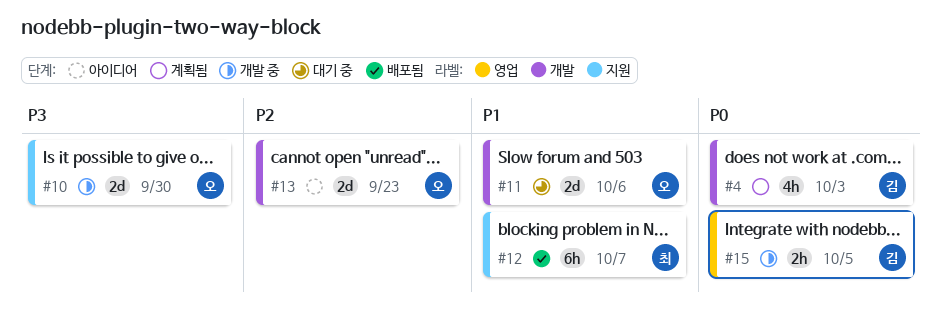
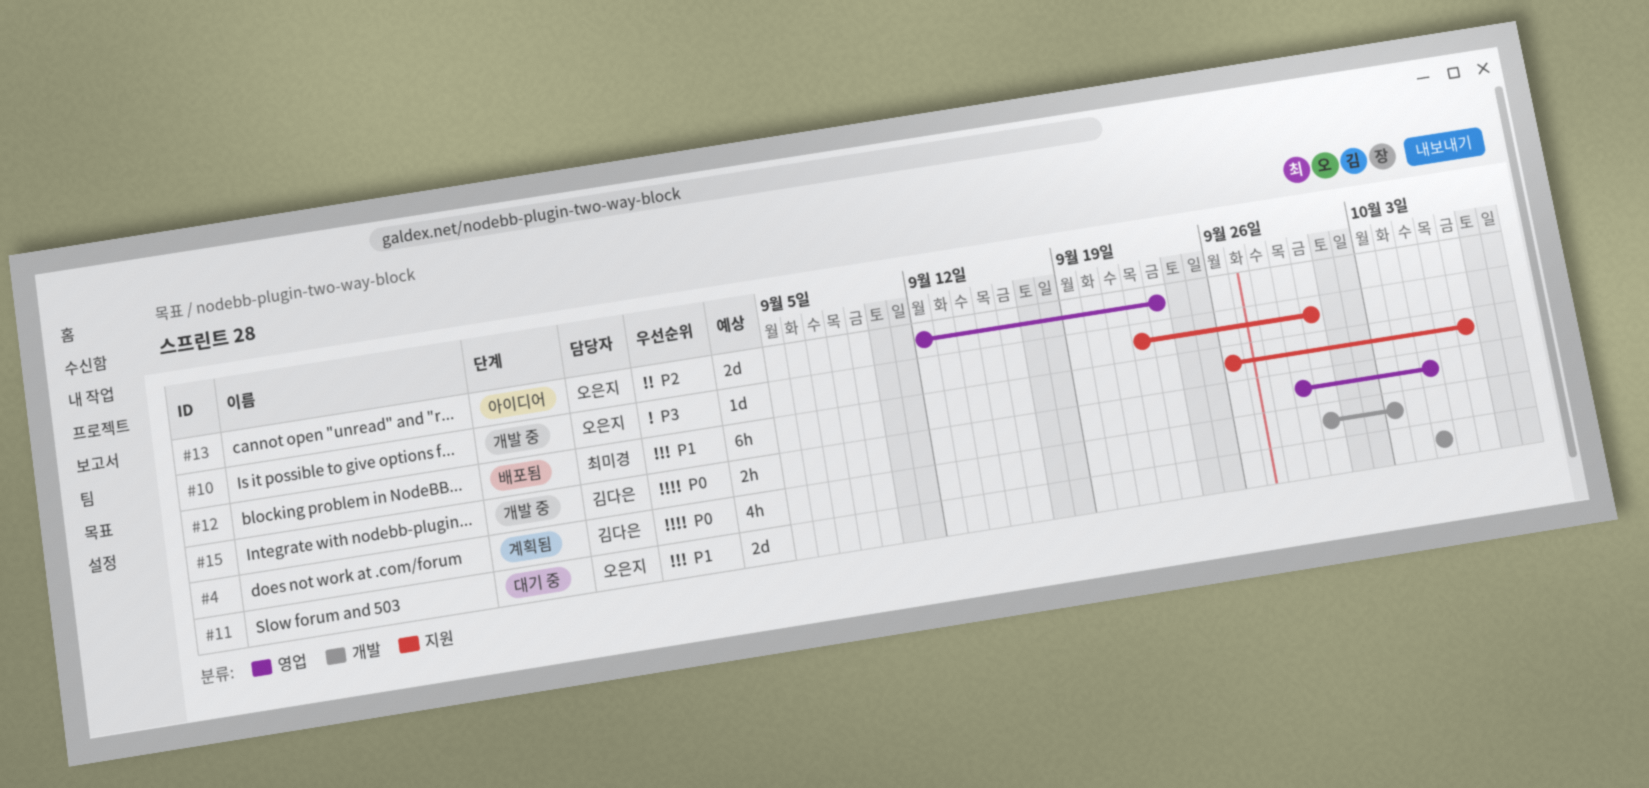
#10, estimate: 2d -> 1d
#11, due: Oct 6 -> Oct 5
#13, label: 개발 -> 영업

